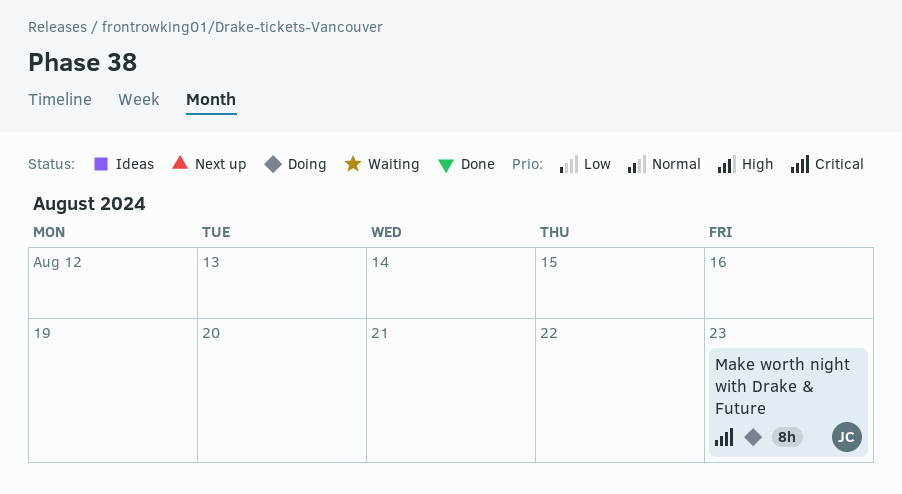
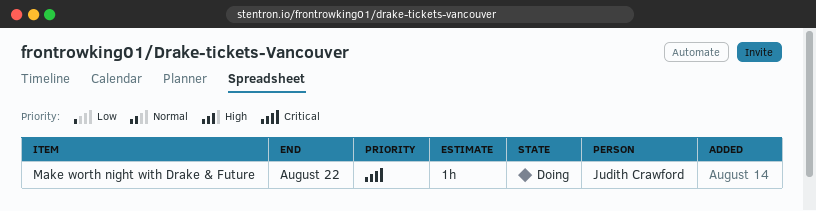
Make worth night with Drake & Future, estimate: 8h -> 1h
Make worth night with Drake & Future, due: Aug 23 -> Aug 22

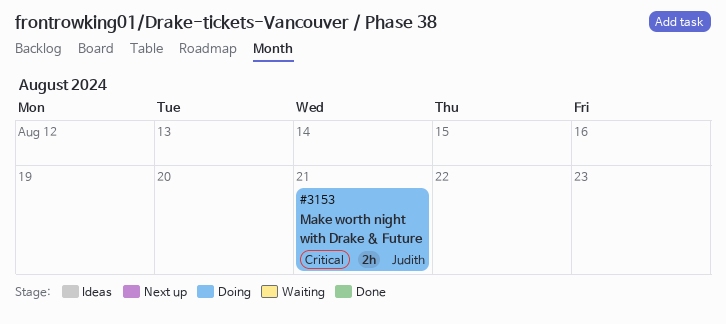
Make worth night with Drake & Future, estimate: 1h -> 2h
Make worth night with Drake & Future, due: Aug 22 -> Aug 21

